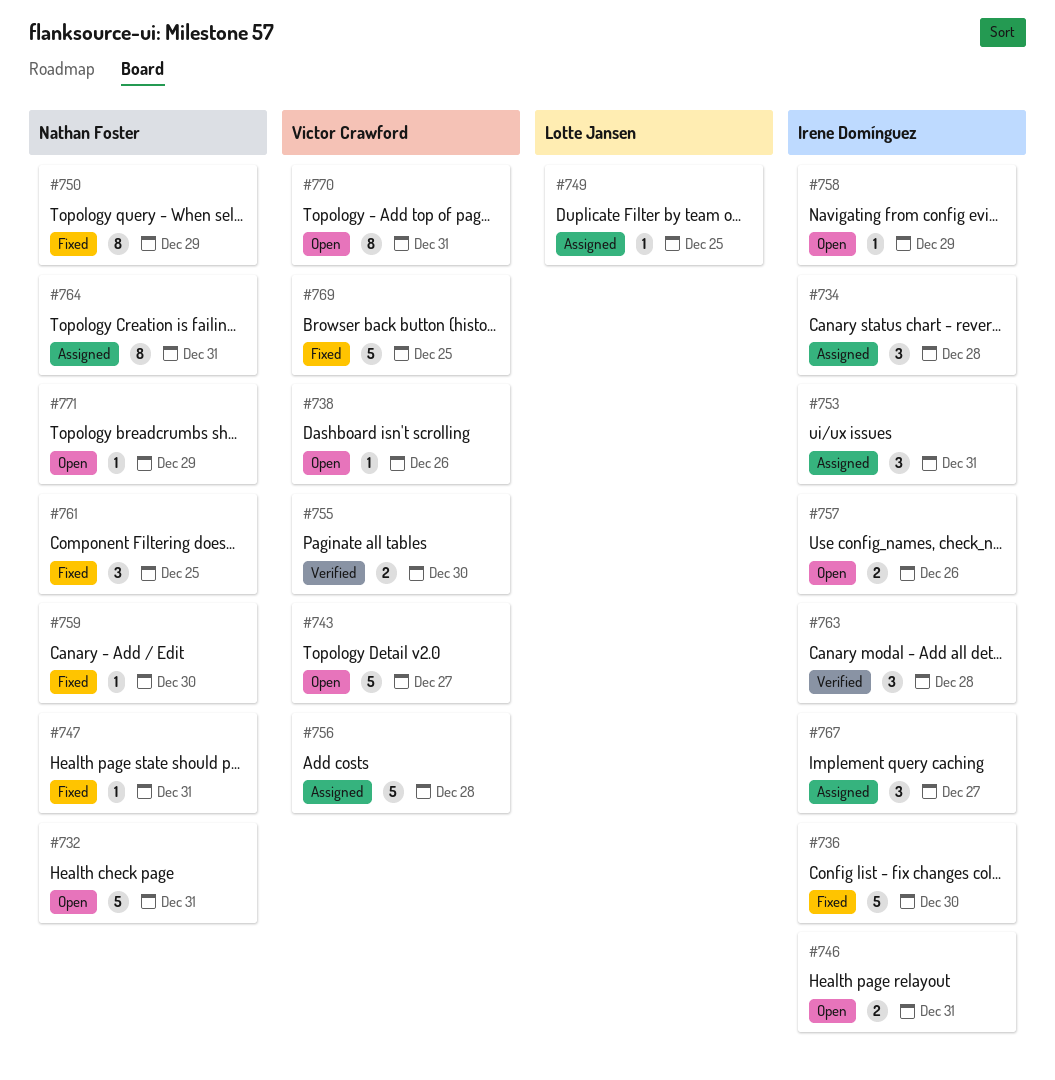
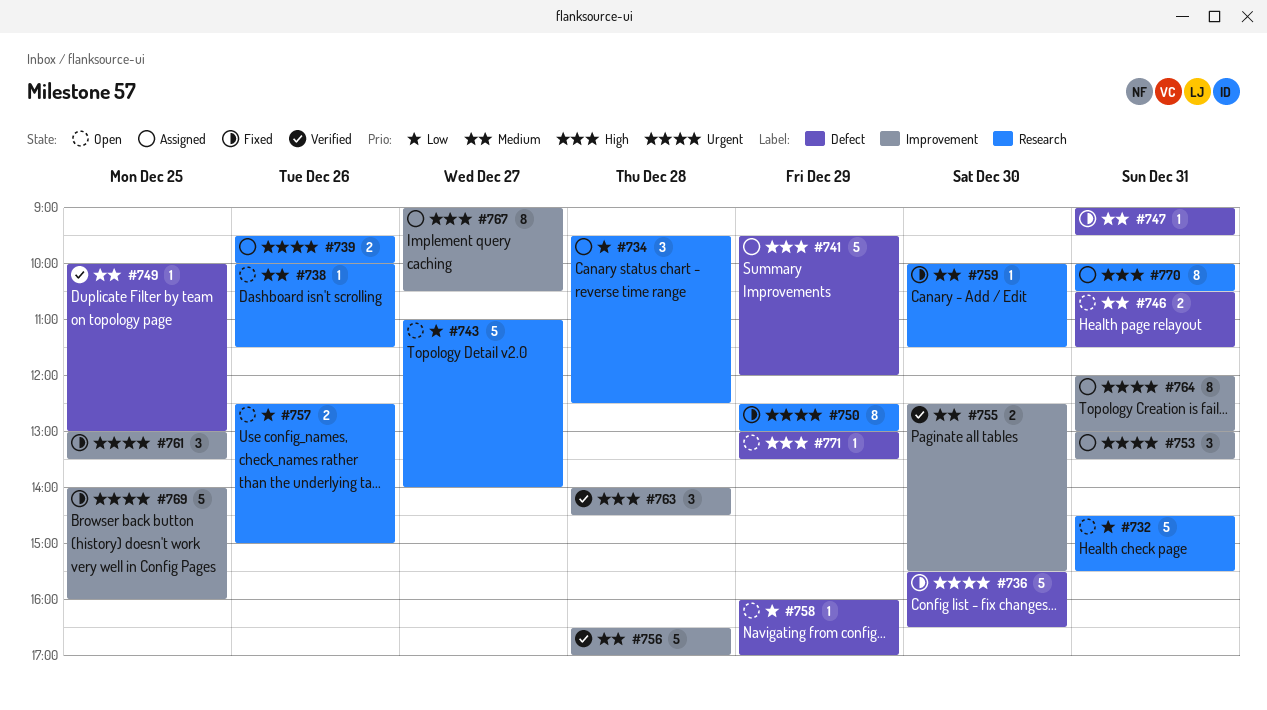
#739: none -> present
#741: none -> present
#749, status: Assigned -> Verified
#756, status: Assigned -> Verified
#767, estimate: 3 -> 8
#770, status: Open -> Assigned

